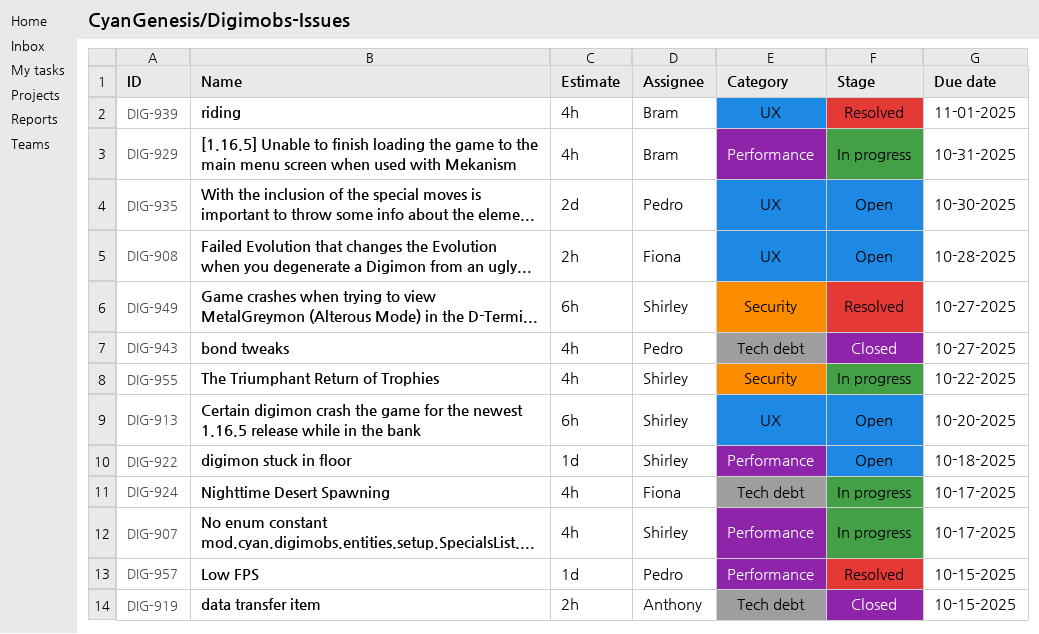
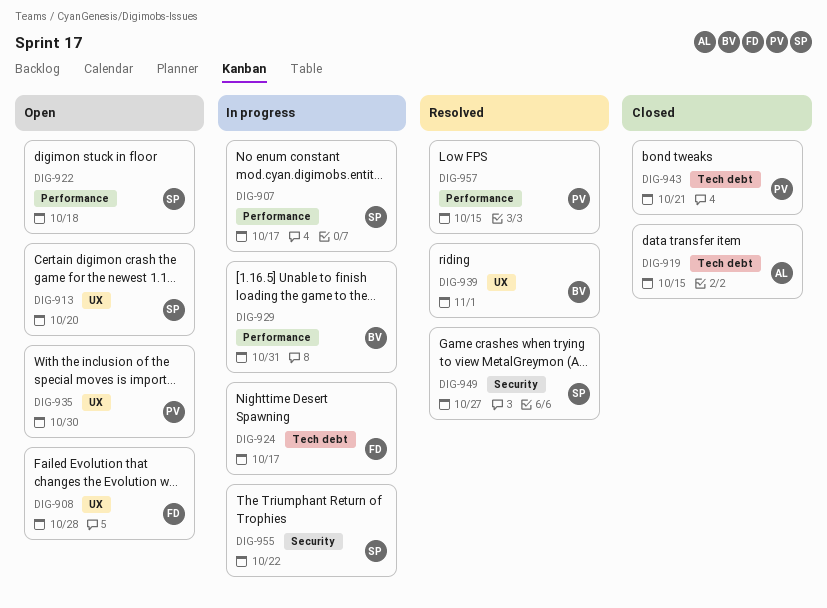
DIG-943, due: Oct 27 -> Oct 21

